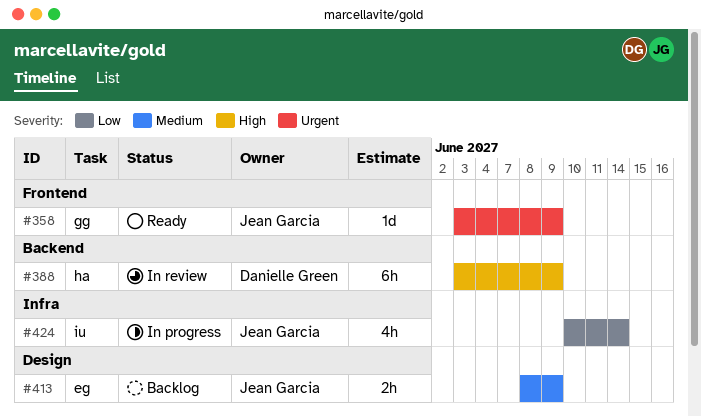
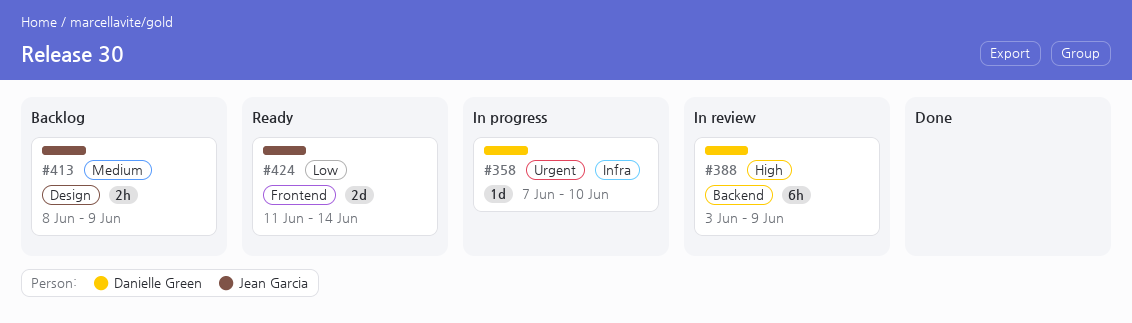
#358, status: Ready -> In progress
#358, owner: Jean Garcia -> Danielle Green
#358, label: Frontend -> Infra
#358, start: Jun 3 -> Jun 7
#358, due: Jun 9 -> Jun 10
#424, status: In progress -> Ready
#424, label: Infra -> Frontend
#424, estimate: 4h -> 2d
#424, start: Jun 10 -> Jun 11

